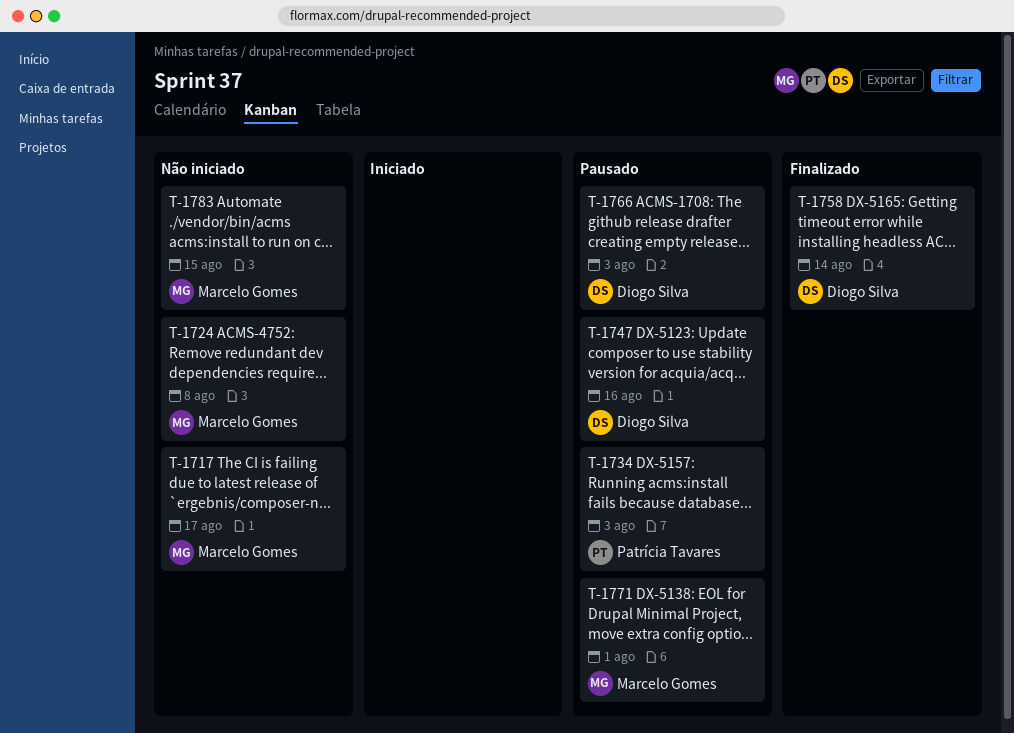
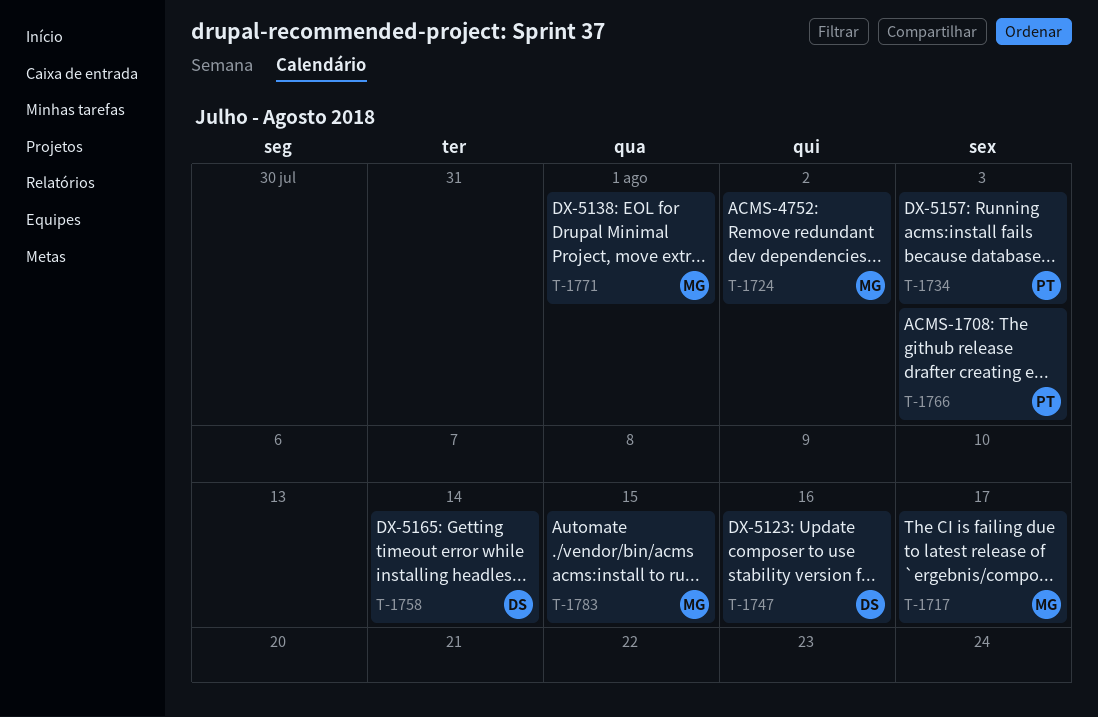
T-1724, due: Aug 8 -> Aug 2
T-1766, owner: Diogo Silva -> Patrícia Tavares

